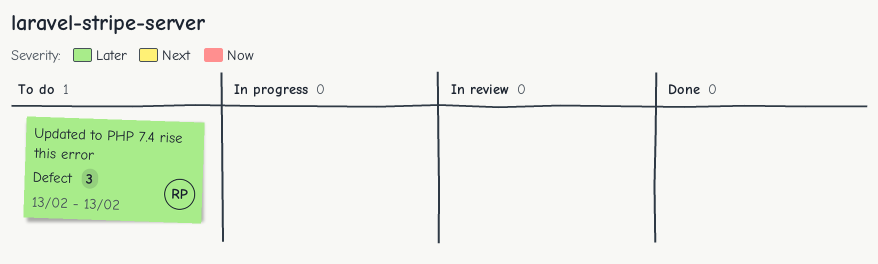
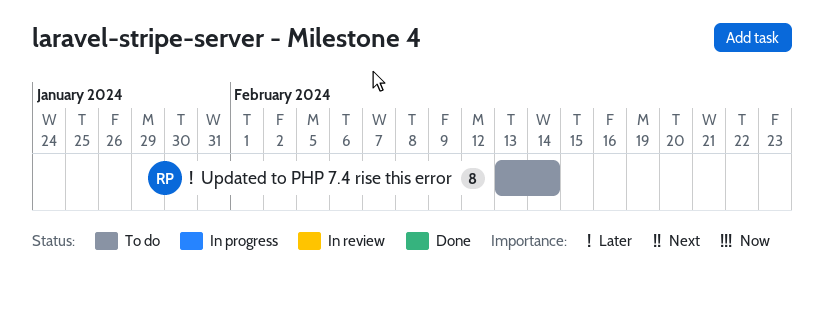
Updated to PHP 7.4 rise this error, estimate: 3 -> 8
Updated to PHP 7.4 rise this error, due: Feb 13 -> Feb 14

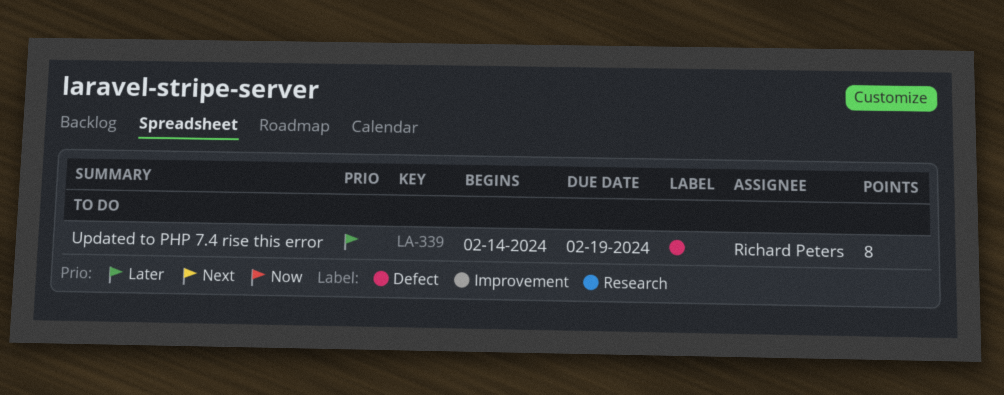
Updated to PHP 7.4 rise this error, start: Feb 13 -> Feb 14
Updated to PHP 7.4 rise this error, due: Feb 14 -> Feb 19

